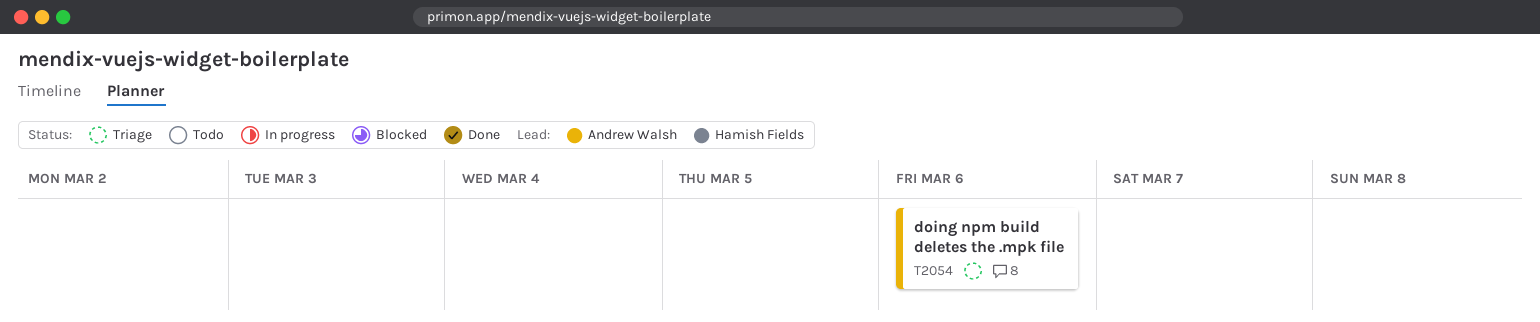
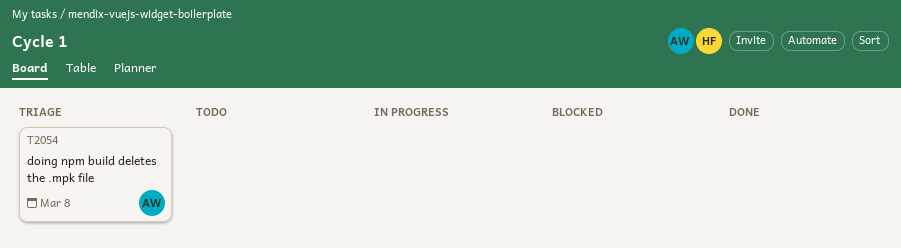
T2054, due: Mar 6 -> Mar 8

